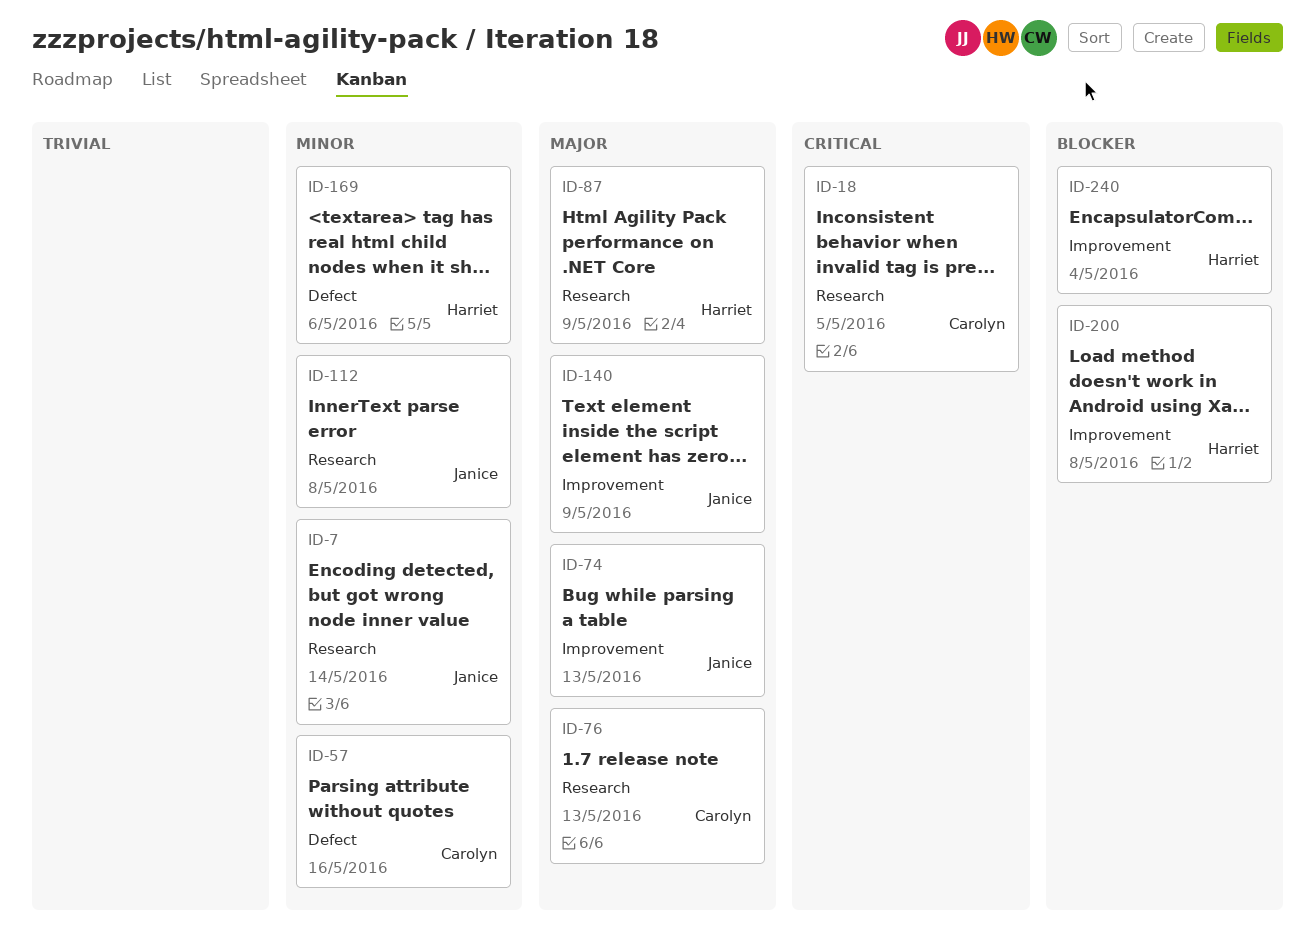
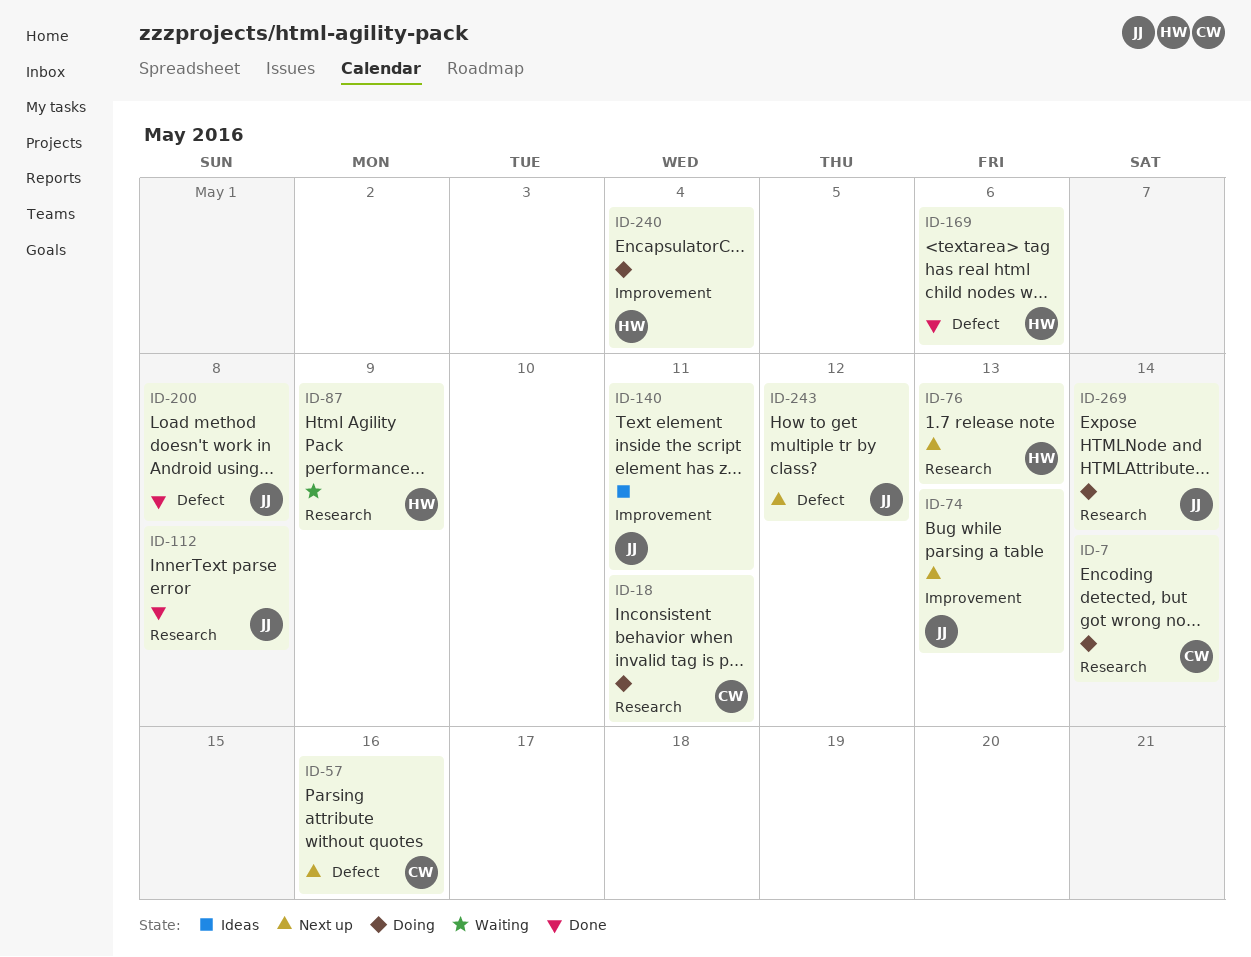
ID-7, owner: Janice -> Carolyn
ID-18, due: May 5 -> May 11
ID-76, owner: Carolyn -> Harriet
ID-140, due: May 9 -> May 11
ID-200, owner: Harriet -> Janice
ID-200, label: Improvement -> Defect
ID-243: none -> present
ID-269: none -> present

